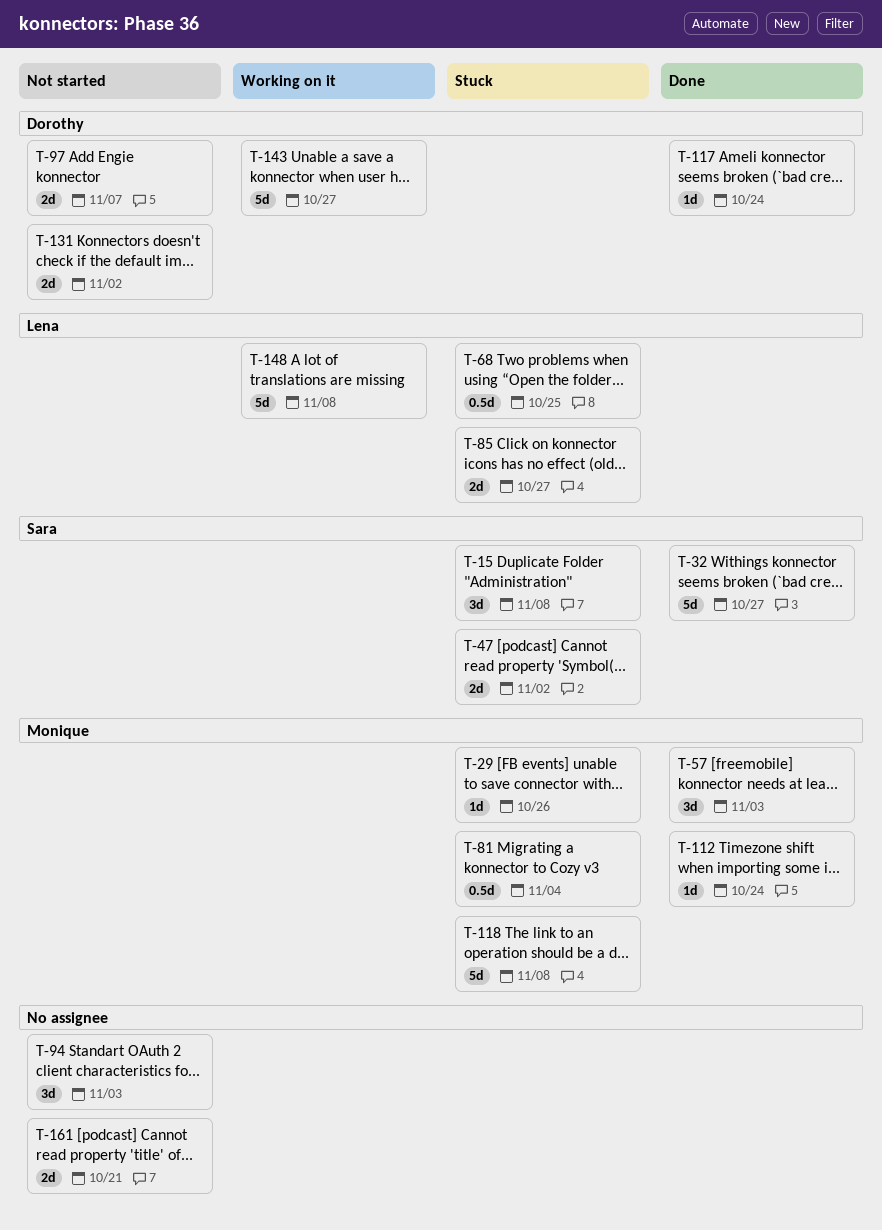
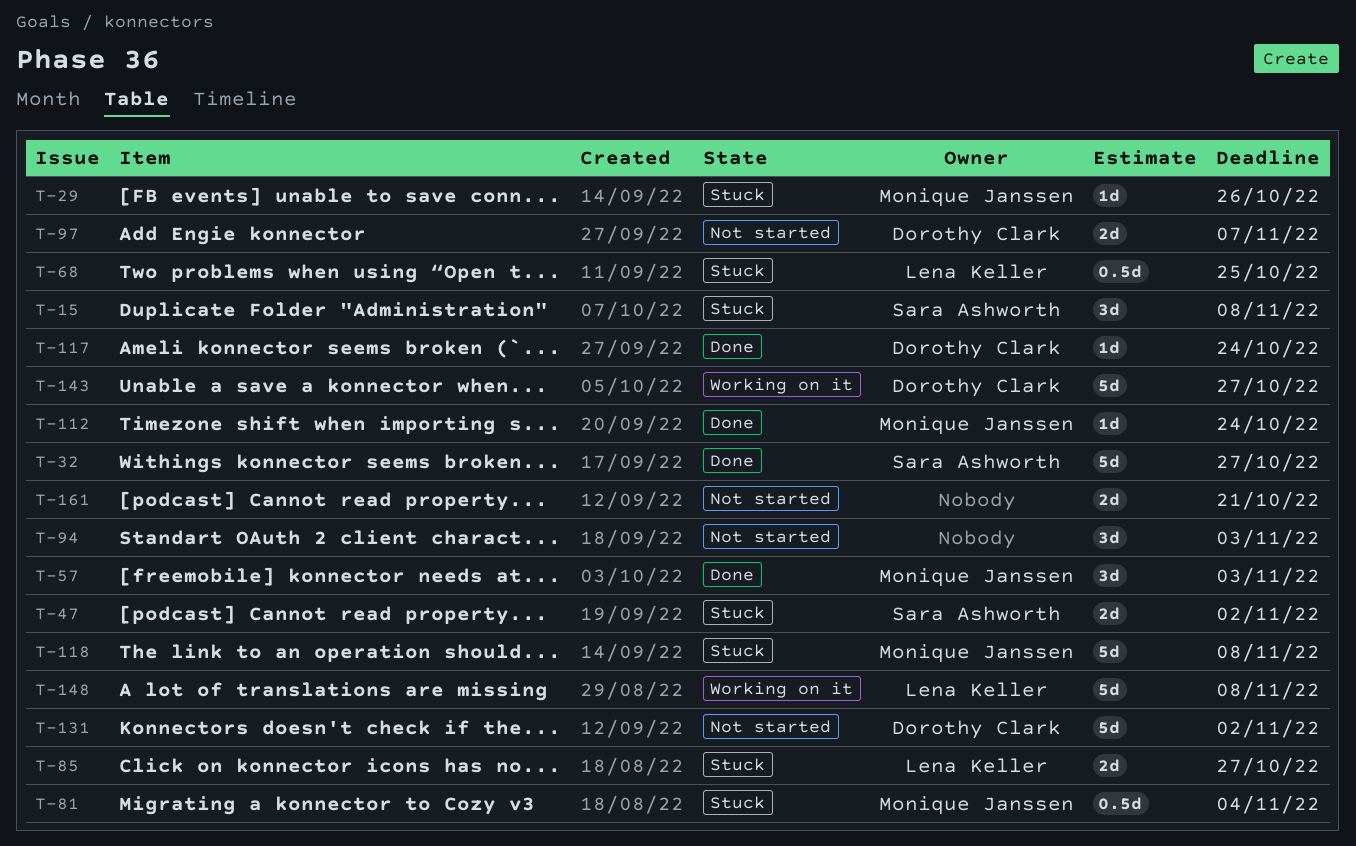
T-131, estimate: 2d -> 5d

